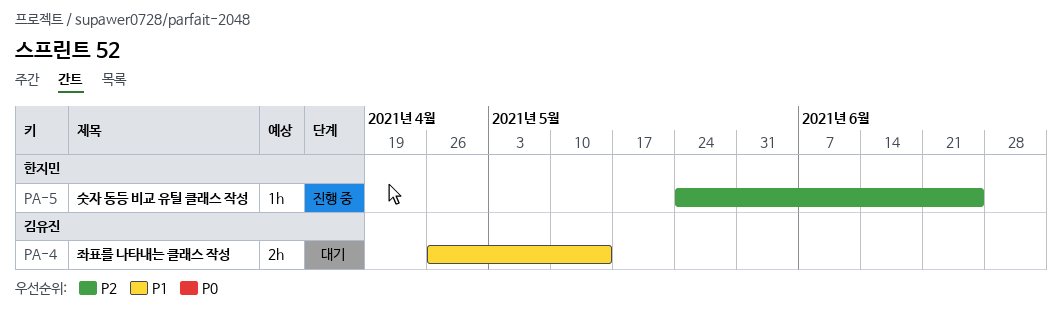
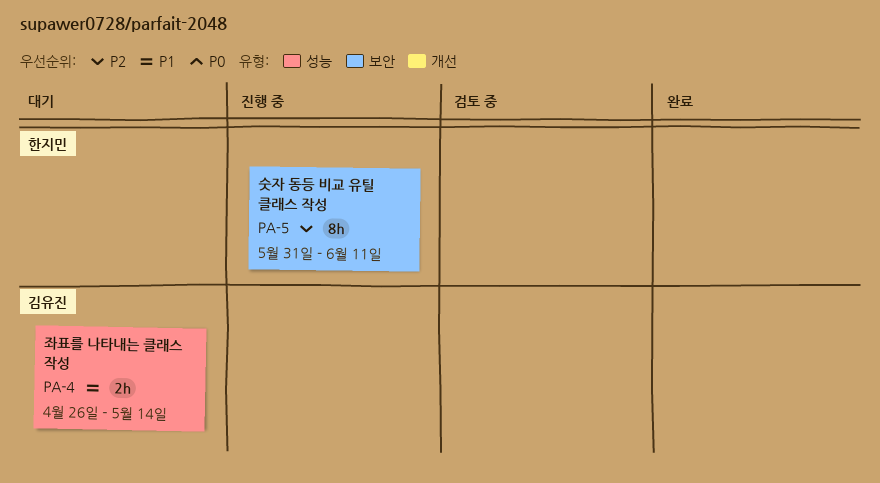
PA-5, estimate: 1h -> 8h
PA-5, start: May 24 -> May 31
PA-5, due: Jun 25 -> Jun 11

